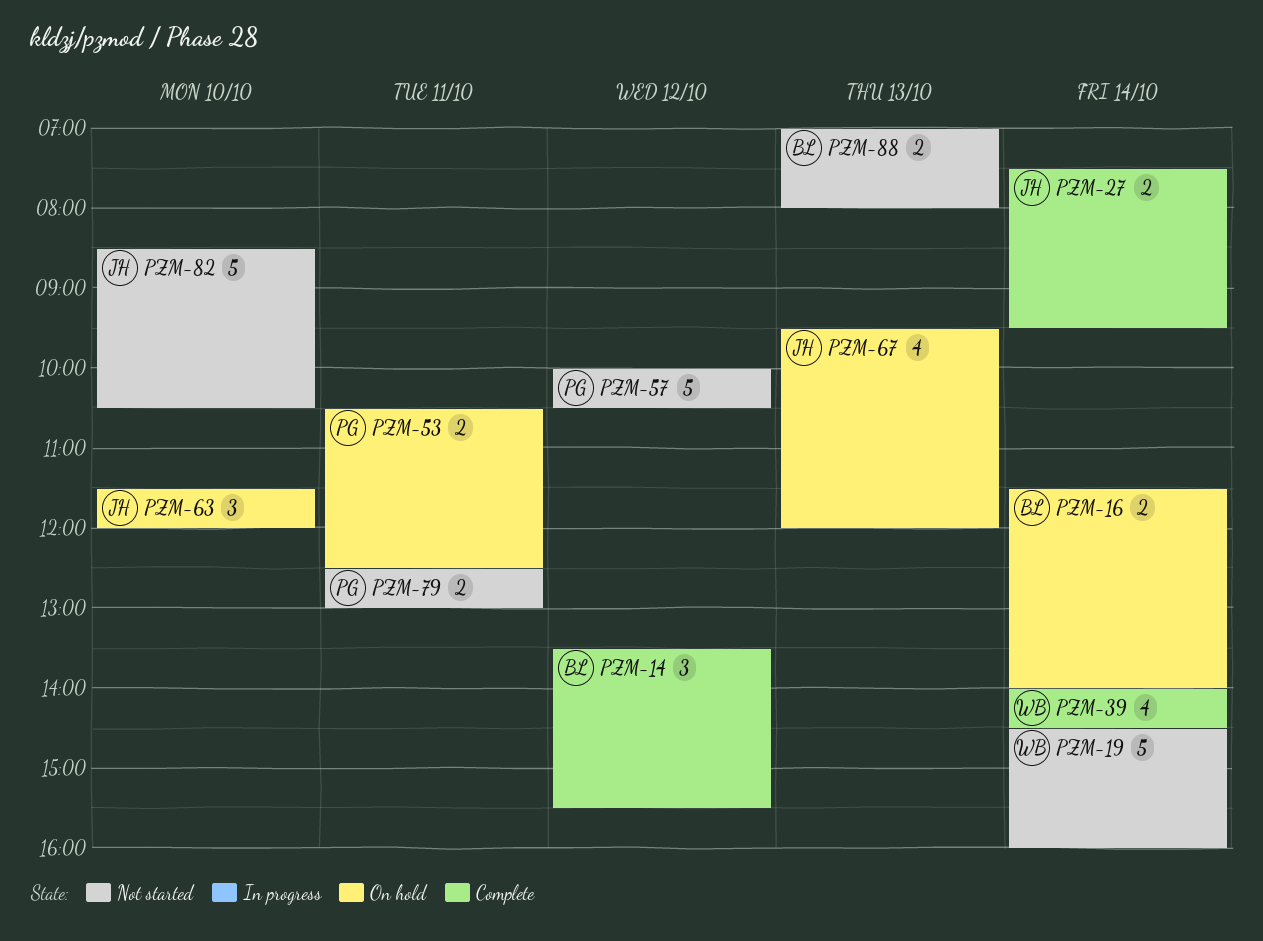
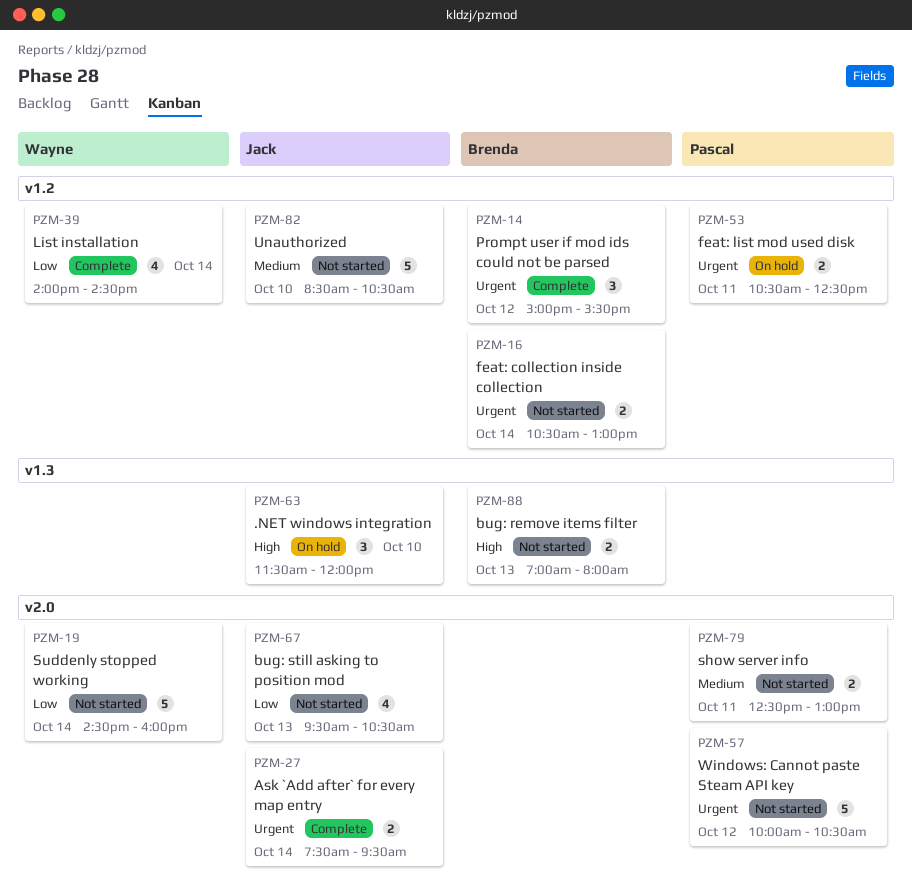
PZM-14, begins: 13:30 -> 15:00
PZM-16, status: On hold -> Not started
PZM-16, begins: 11:30 -> 10:30
PZM-16, ends: 14:00 -> 13:00
PZM-67, status: On hold -> Not started
PZM-67, ends: 12:00 -> 10:30

